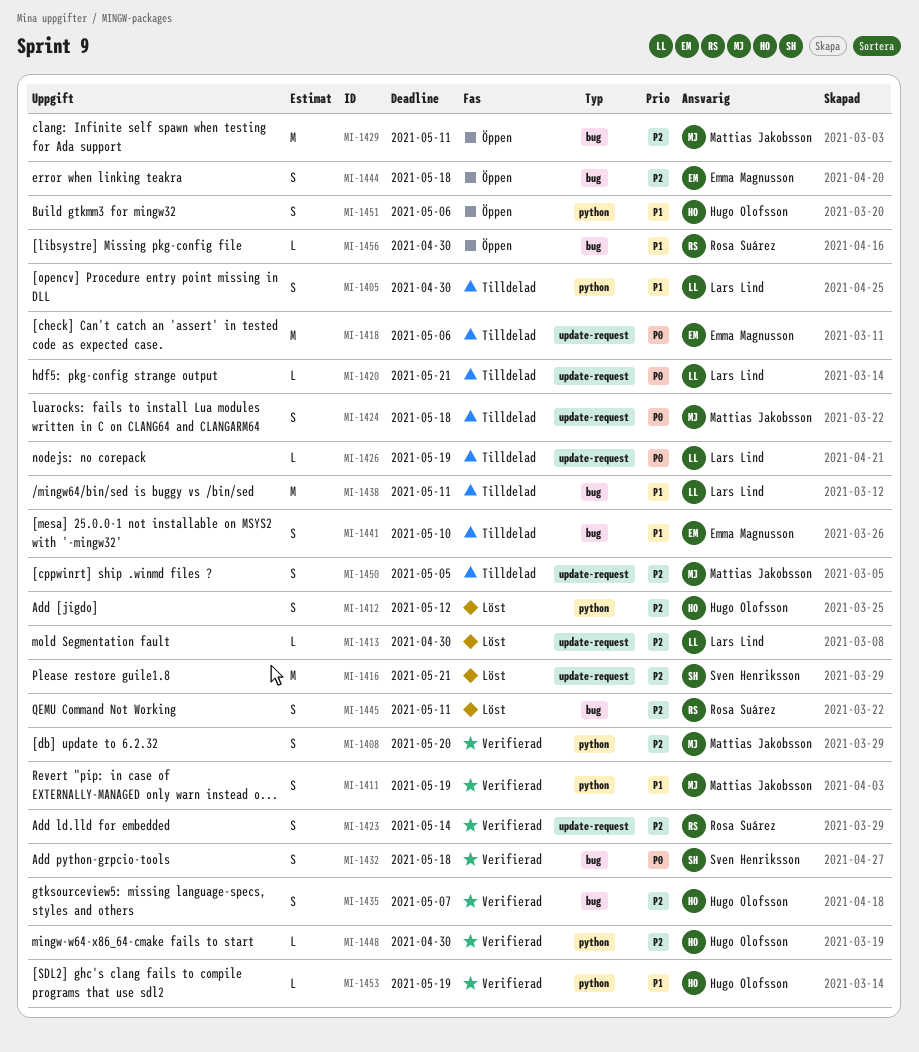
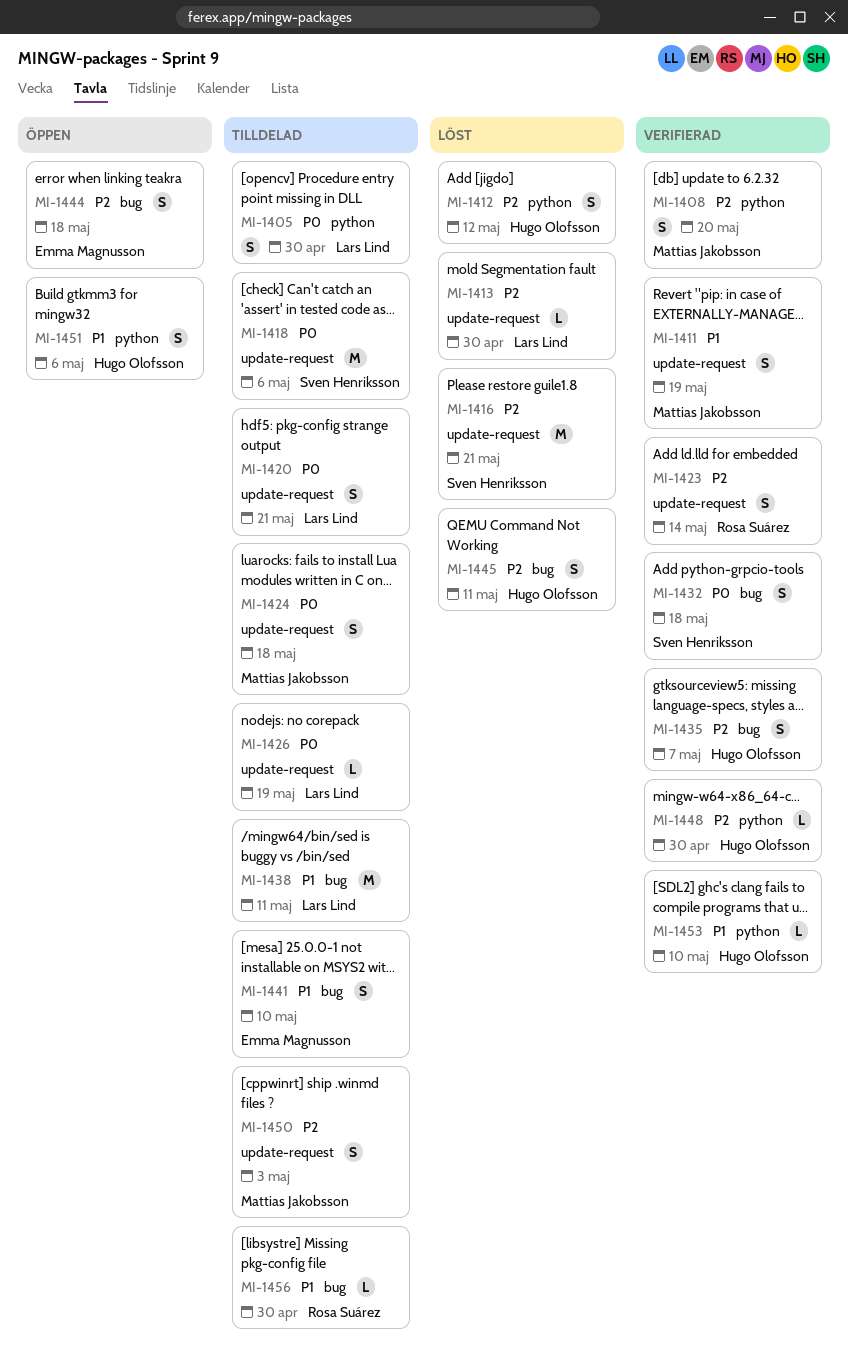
MI-1405, priority: P1 -> P0
MI-1411, label: python -> update-request
MI-1418, owner: Emma Magnusson -> Sven Henriksson
MI-1420, estimate: L -> S
MI-1429: present -> none
MI-1445, owner: Rosa Suárez -> Hugo Olofsson
MI-1450, due: May 5 -> May 3
MI-1453, due: May 19 -> May 10
MI-1456, status: Öppen -> Tilldelad

